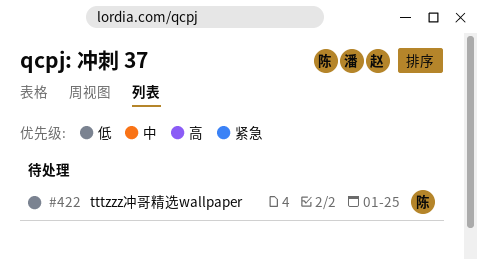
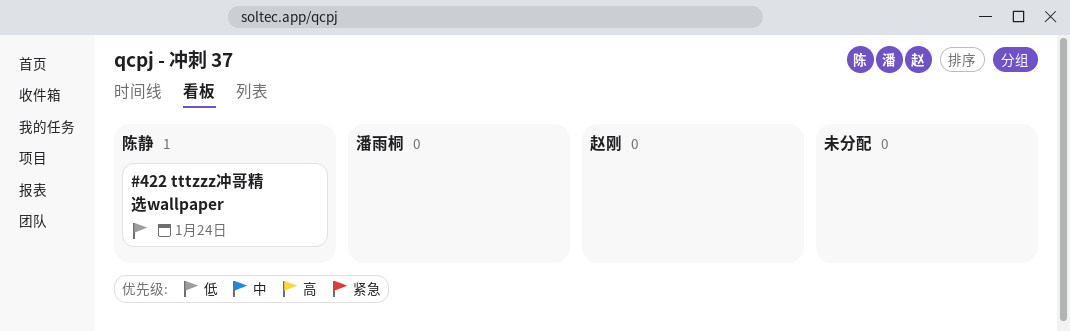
#422, due: Jan 25 -> Jan 24

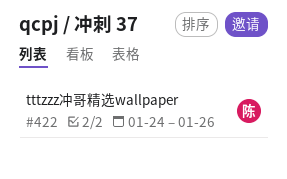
#422, due: Jan 24 -> Jan 26

